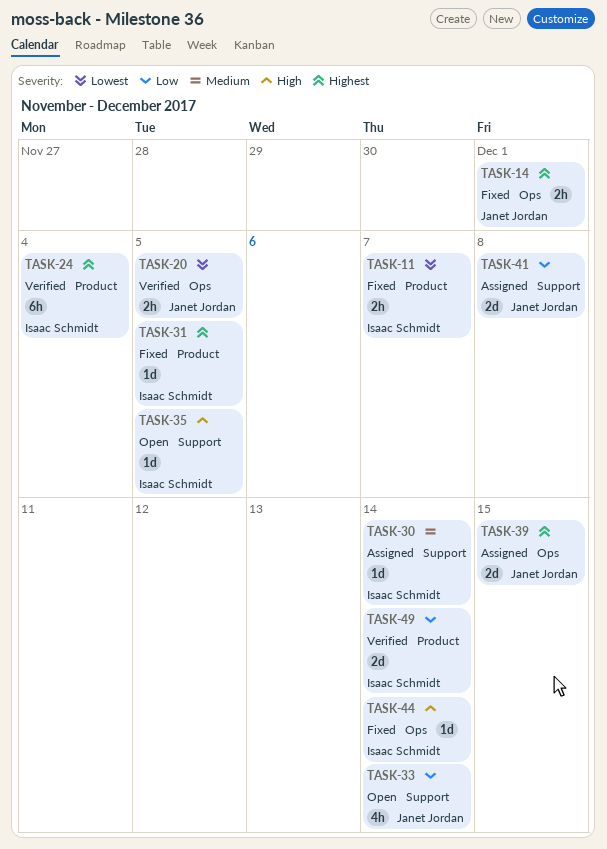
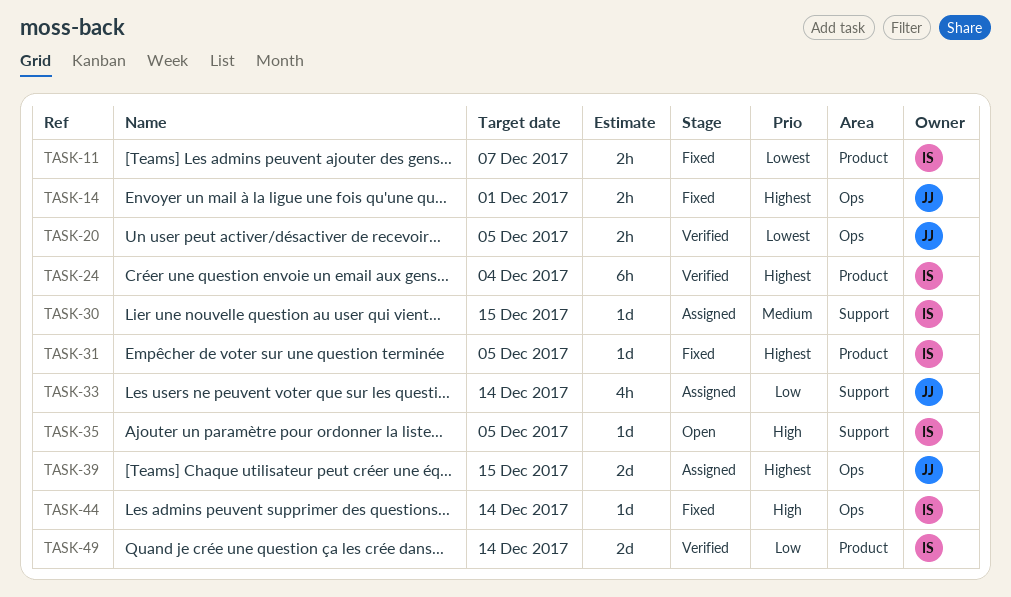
TASK-30, due: Dec 14 -> Dec 15
TASK-33, status: Open -> Assigned
TASK-41: present -> none

